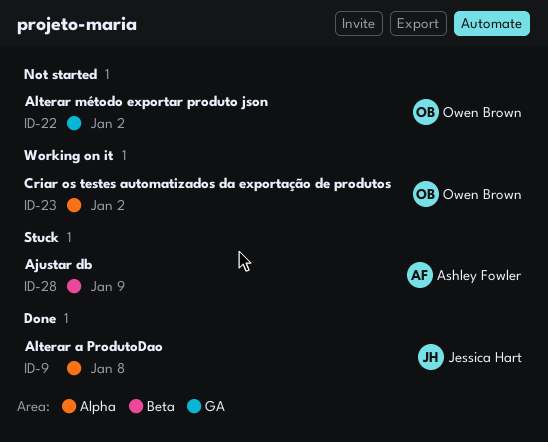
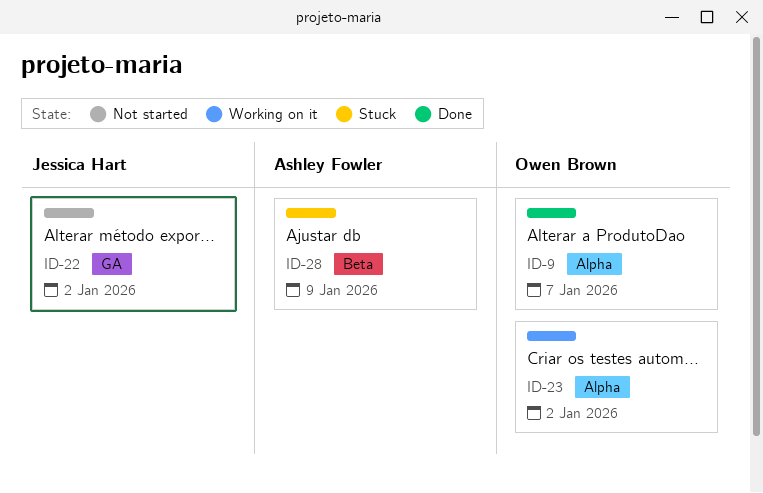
ID-9, owner: Jessica Hart -> Owen Brown
ID-9, due: Jan 8 -> Jan 7
ID-22, owner: Owen Brown -> Jessica Hart

